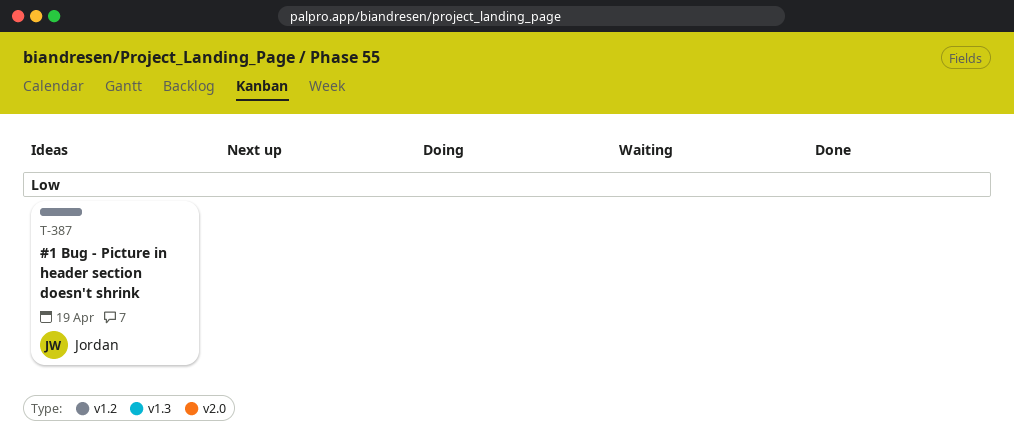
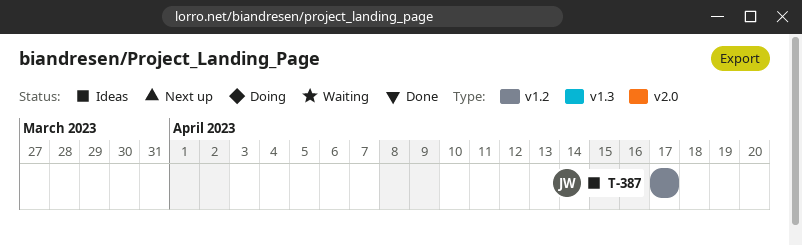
T-387, due: Apr 19 -> Apr 17

